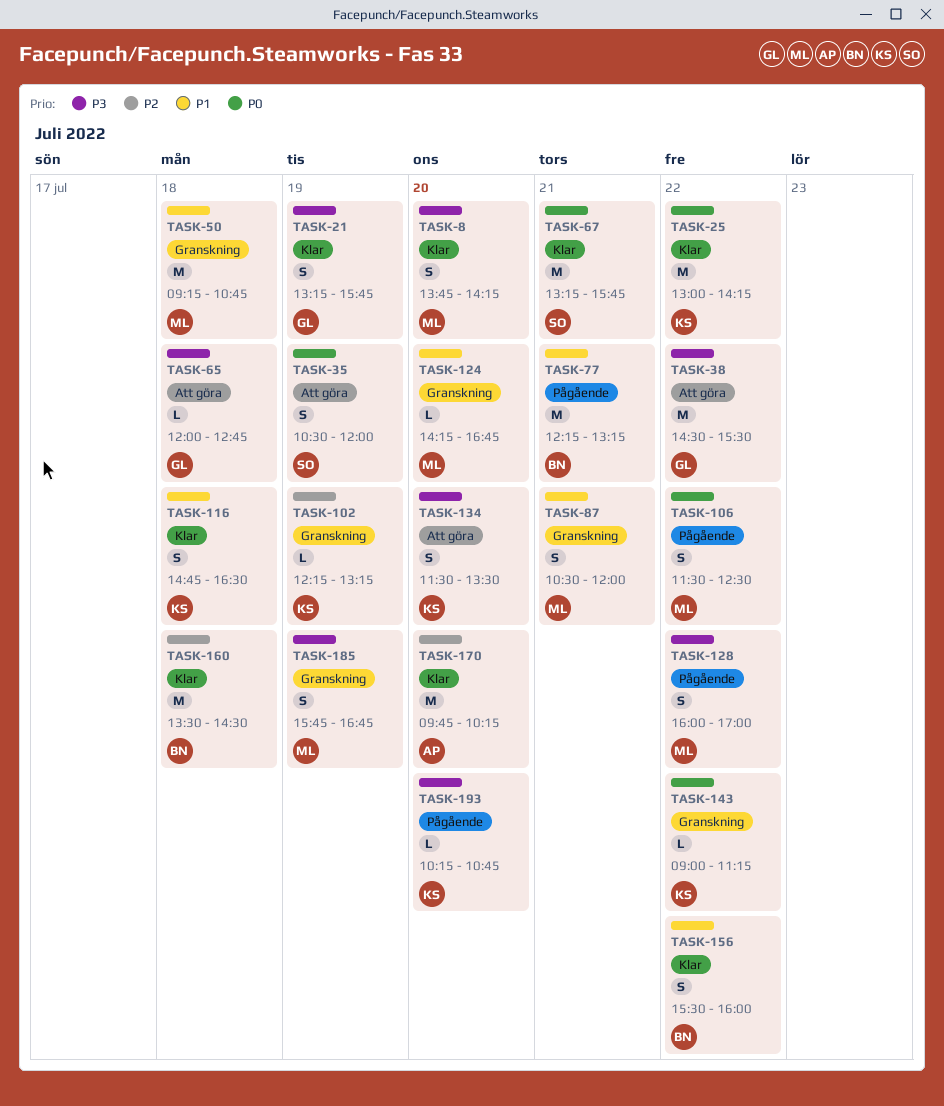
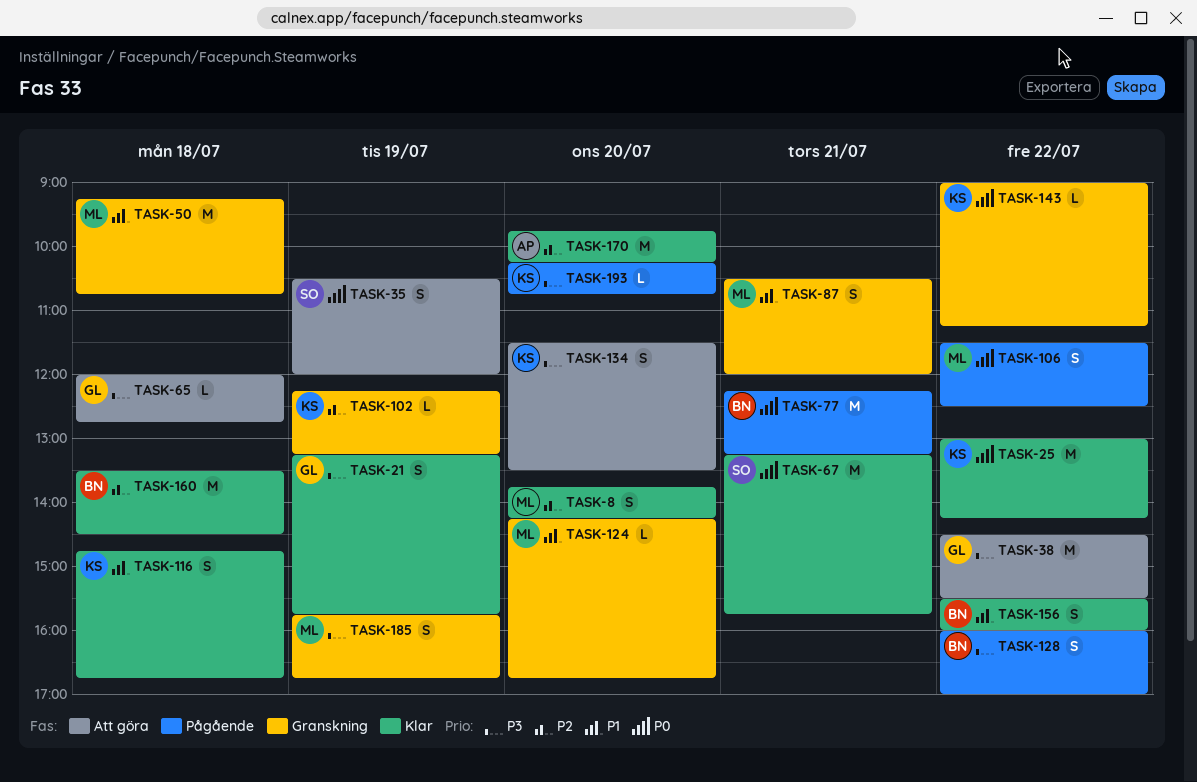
TASK-8, priority: P3 -> P2
TASK-77, priority: P1 -> P0
TASK-116, ends: 16:30 -> 16:45
TASK-128, owner: ML -> BN

